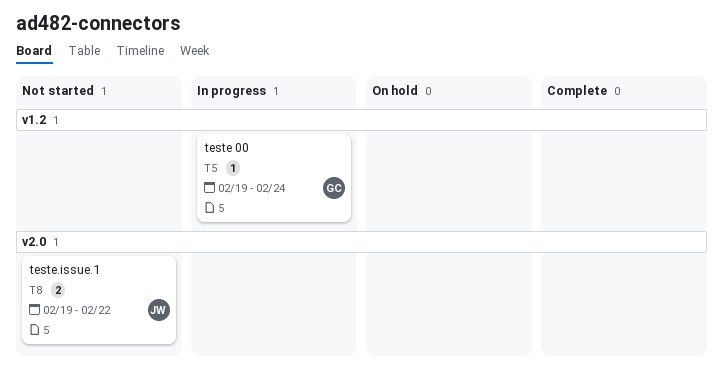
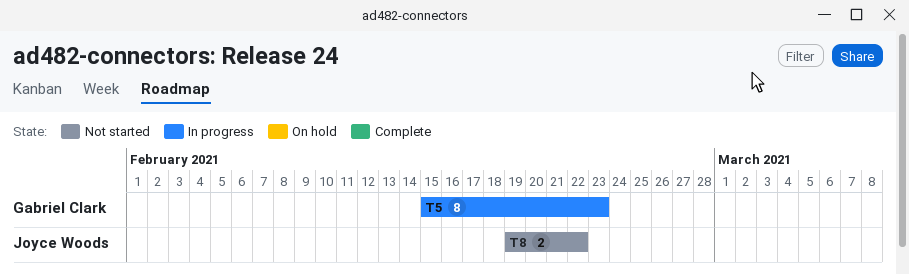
T5, estimate: 1 -> 8
T5, start: Feb 19 -> Feb 15
T5, due: Feb 24 -> Feb 23

